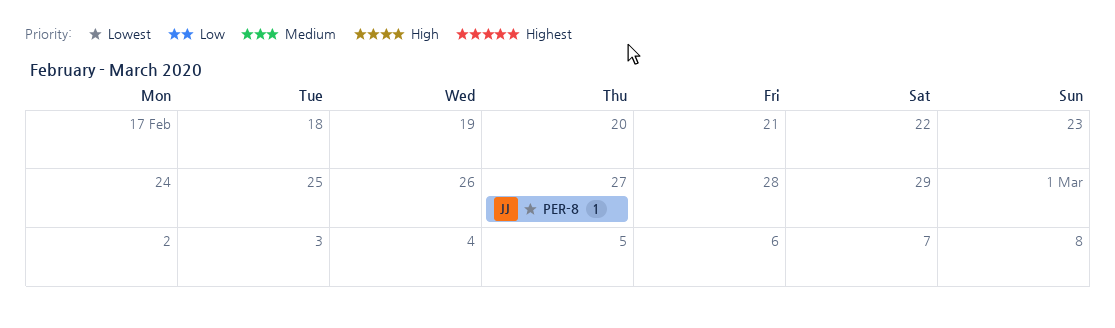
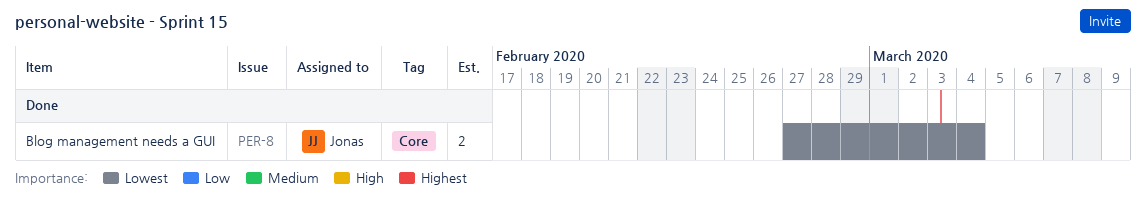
PER-8, estimate: 1 -> 2
PER-8, due: Feb 27 -> Mar 4

